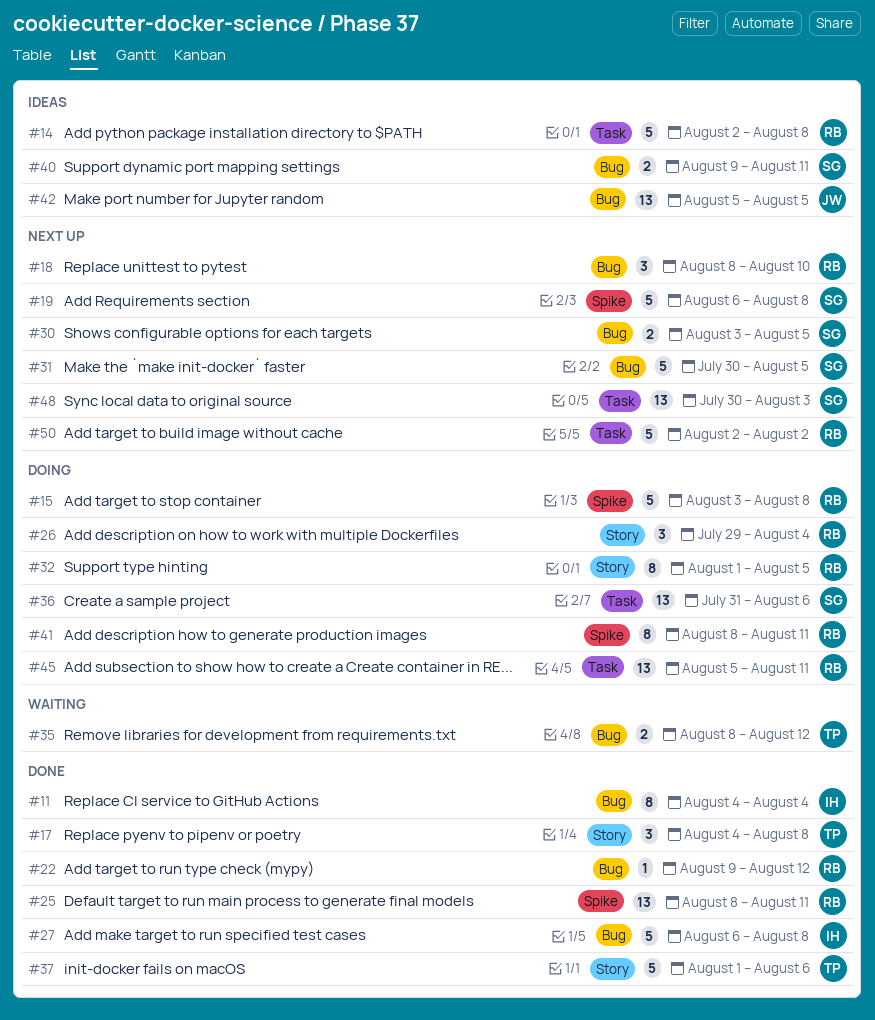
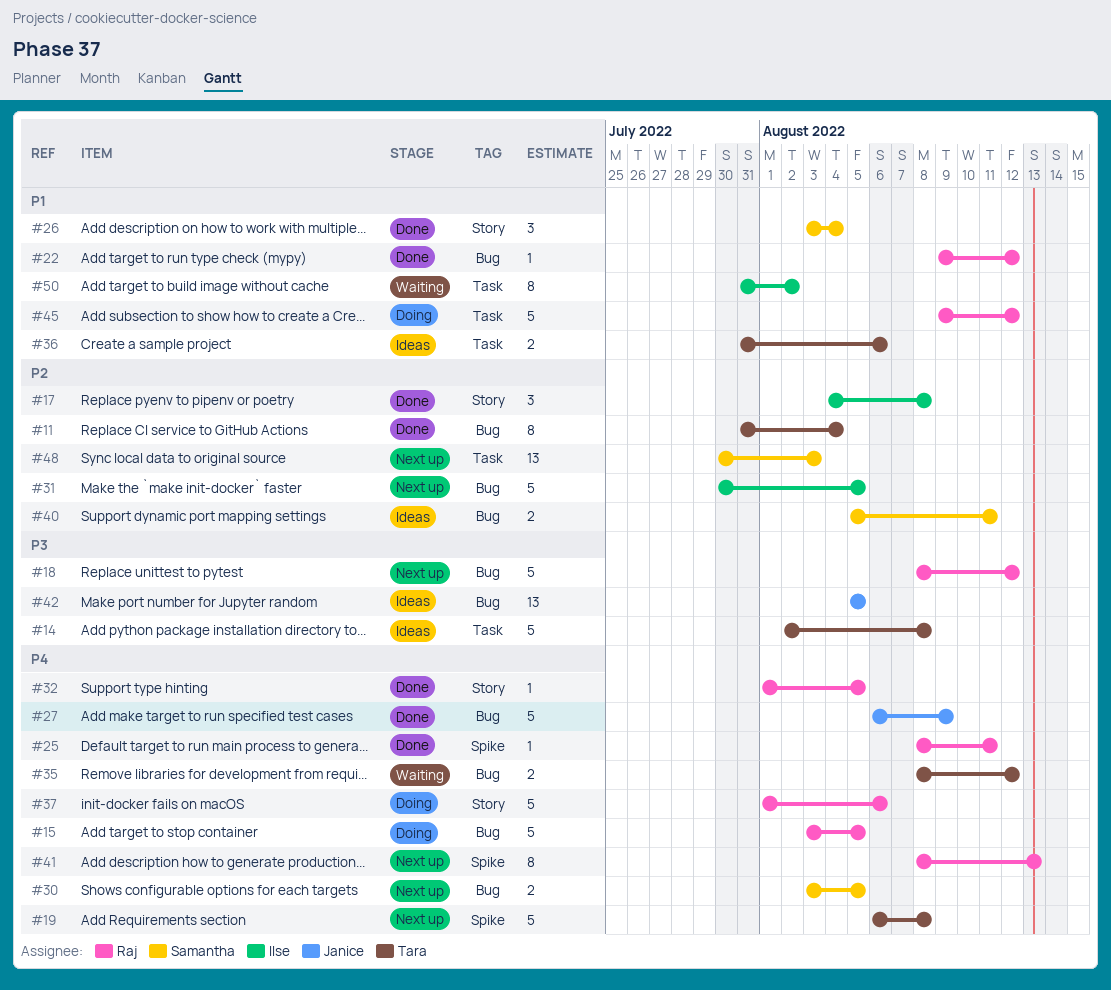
#11, owner: Ilse -> Tara
#11, start: Aug 4 -> Jul 31
#14, owner: Raj -> Tara
#15, label: Spike -> Bug
#15, due: Aug 8 -> Aug 5
#17, owner: Tara -> Ilse
#18, estimate: 3 -> 5
#18, due: Aug 10 -> Aug 12
#19, owner: Samantha -> Tara
#25, estimate: 13 -> 1
#26, status: Doing -> Done
#26, owner: Raj -> Samantha
#26, start: Jul 29 -> Aug 3
#27, owner: Ilse -> Janice
#27, due: Aug 8 -> Aug 9
#31, owner: Samantha -> Ilse
#32, status: Doing -> Done
#32, estimate: 8 -> 1
#36, status: Doing -> Ideas
#36, owner: Samantha -> Tara
#36, estimate: 13 -> 2
#37, status: Done -> Doing
#37, owner: Tara -> Raj
#40, start: Aug 9 -> Aug 5
#41, status: Doing -> Next up
#41, due: Aug 11 -> Aug 13
#45, estimate: 13 -> 5
#45, start: Aug 5 -> Aug 9
#45, due: Aug 11 -> Aug 12
#50, status: Next up -> Waiting
#50, owner: Raj -> Ilse
#50, estimate: 5 -> 8
#50, start: Aug 2 -> Jul 31

